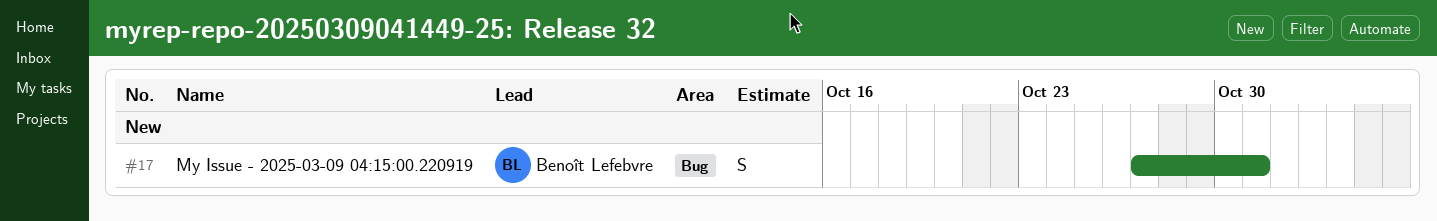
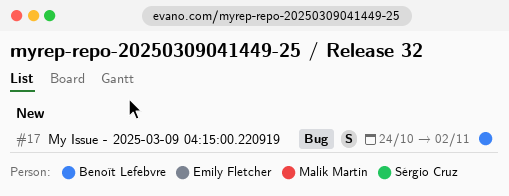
#17, start: Oct 27 -> Oct 24
#17, due: Oct 31 -> Nov 2

